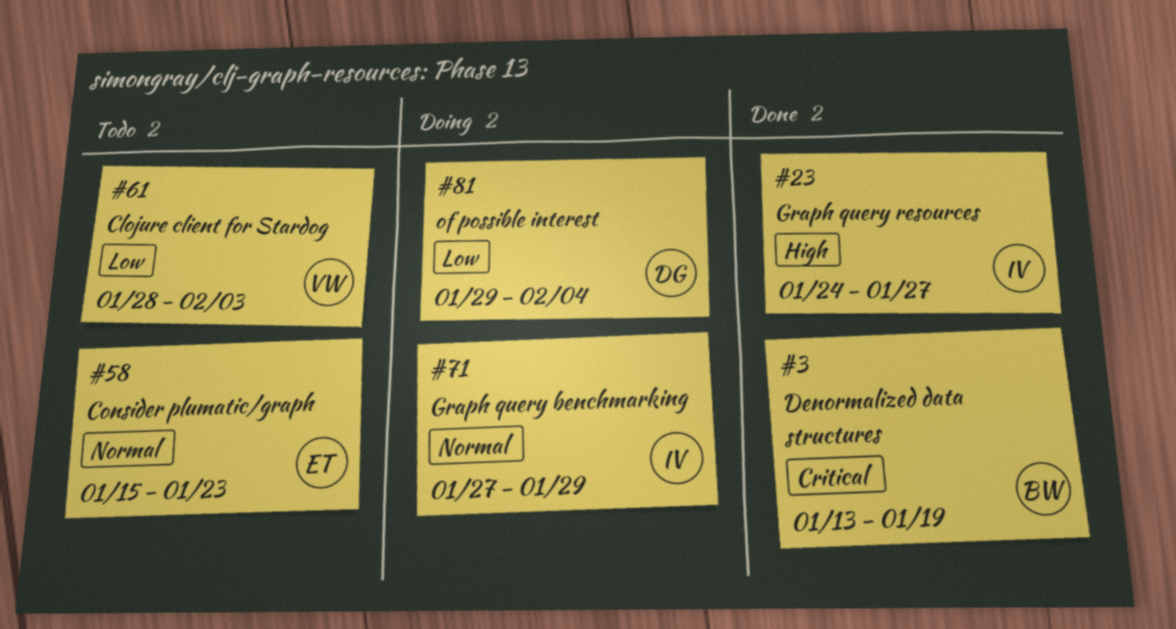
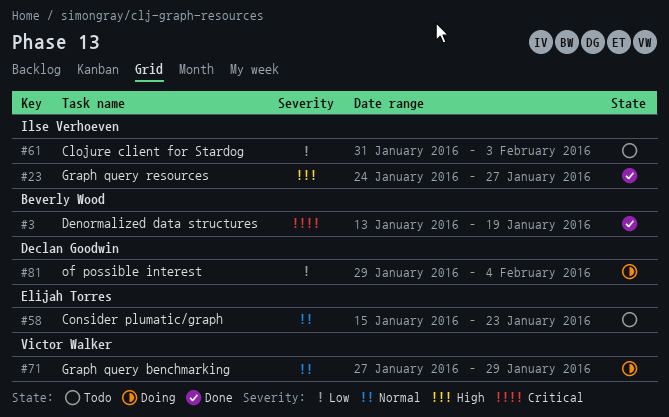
#61, owner: Victor Walker -> Ilse Verhoeven
#61, start: Jan 28 -> Jan 31
#71, owner: Ilse Verhoeven -> Victor Walker

